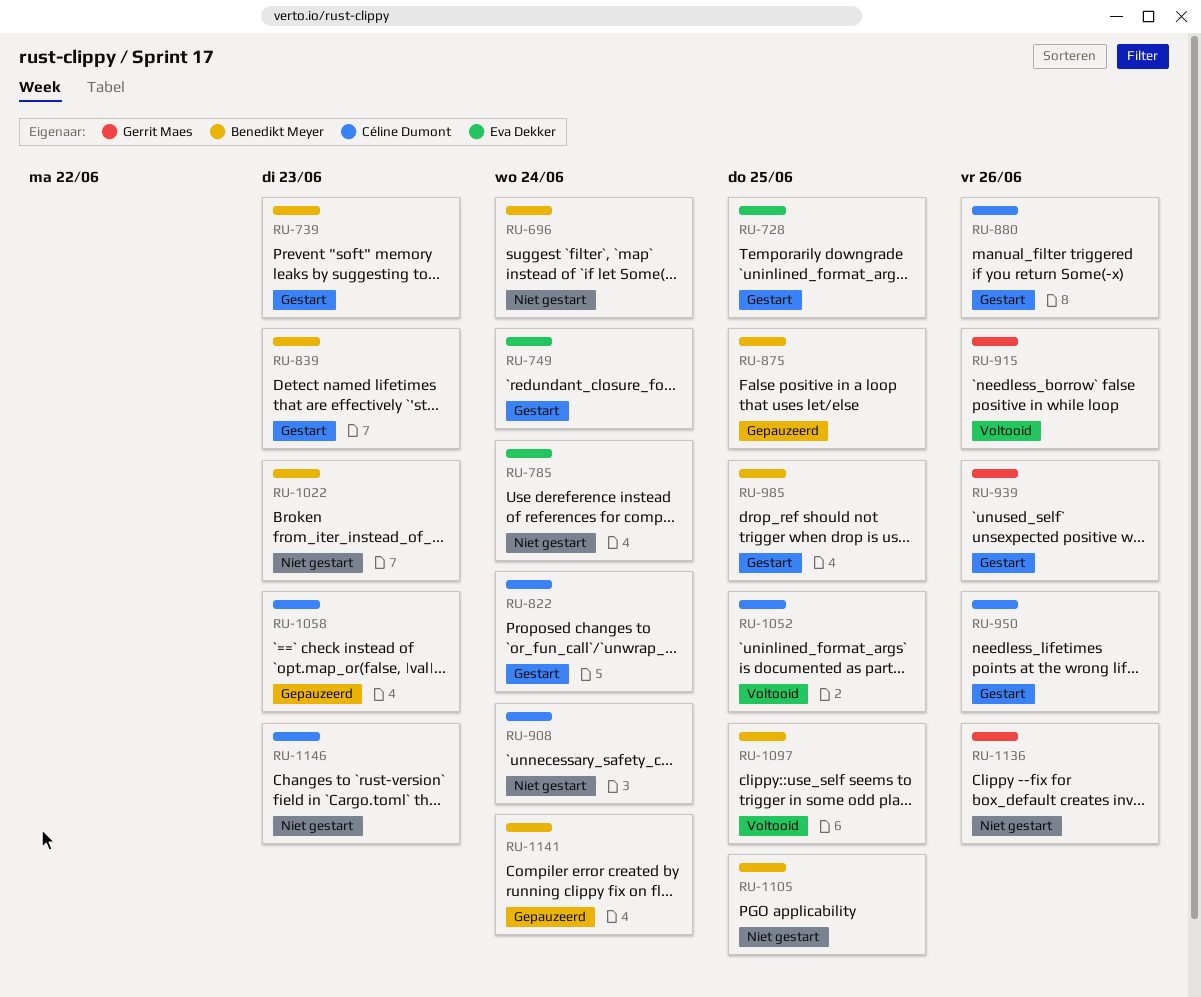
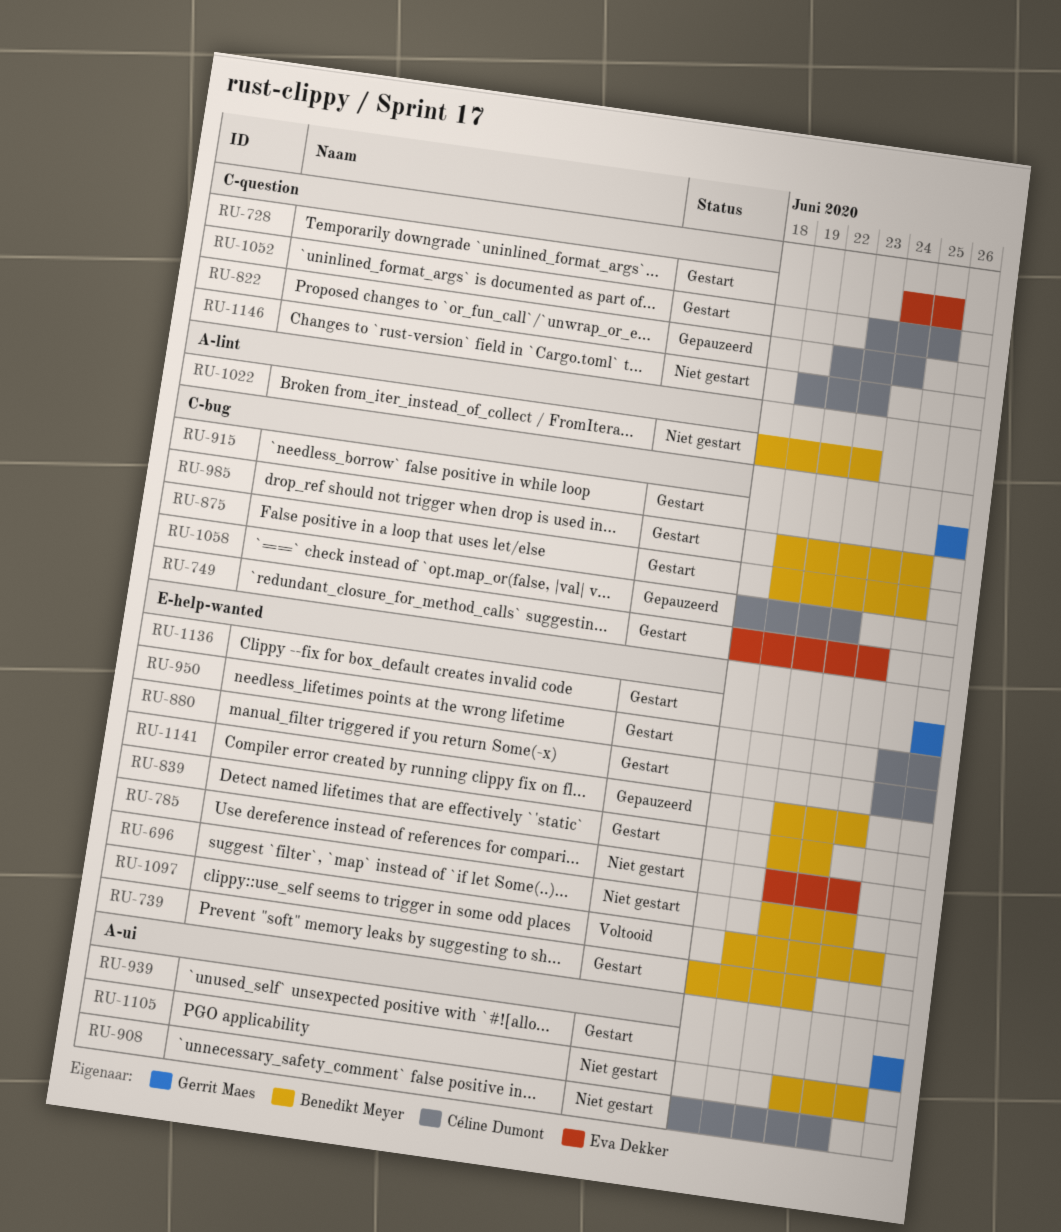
RU-822, status: Gestart -> Gepauzeerd
RU-875, status: Gepauzeerd -> Gestart
RU-915, status: Voltooid -> Gestart
RU-1052, status: Voltooid -> Gestart
RU-1136, status: Niet gestart -> Gestart

